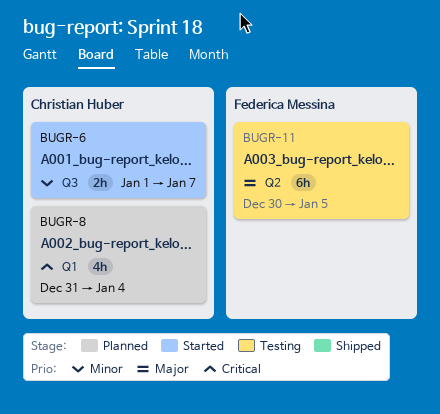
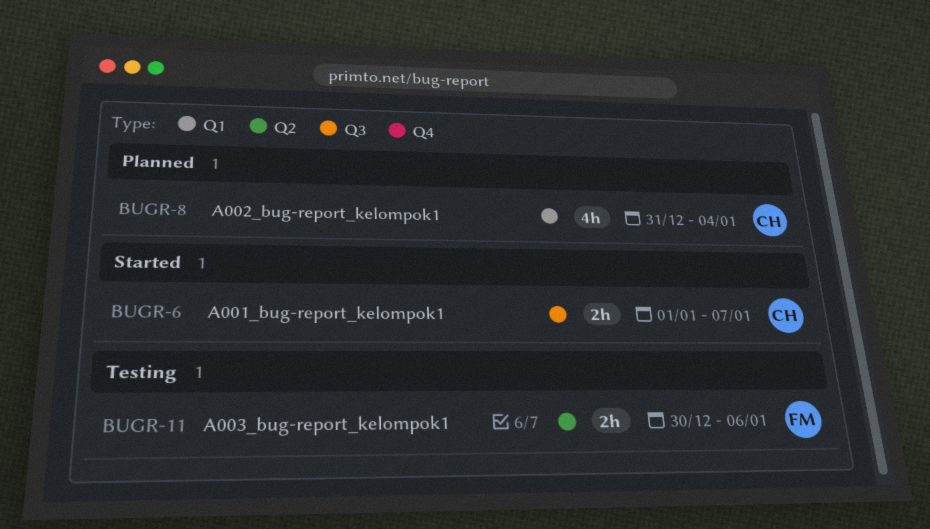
BUGR-11, estimate: 6h -> 2h
BUGR-11, due: Jan 5 -> Jan 6

